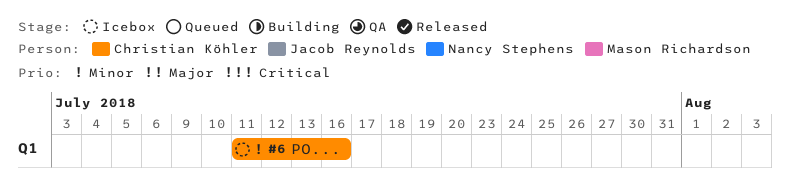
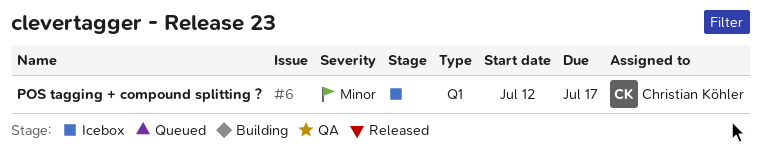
#6, start: Jul 11 -> Jul 12
#6, due: Jul 16 -> Jul 17

